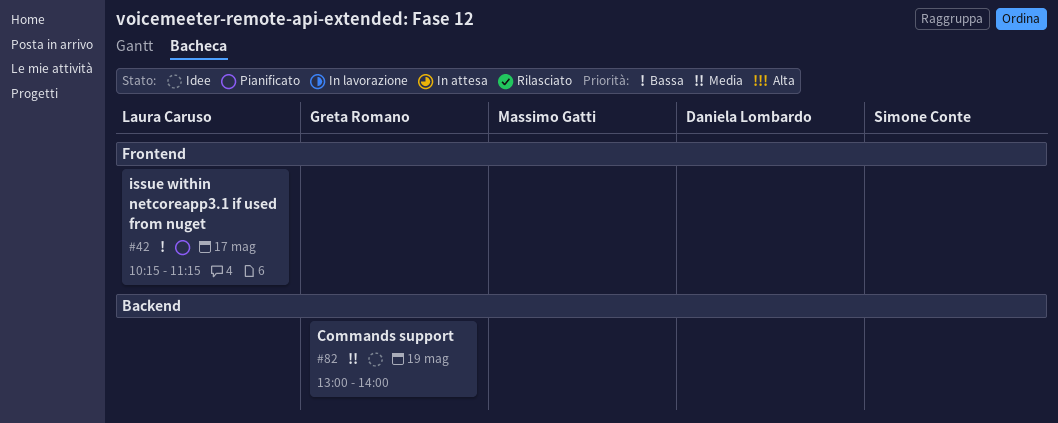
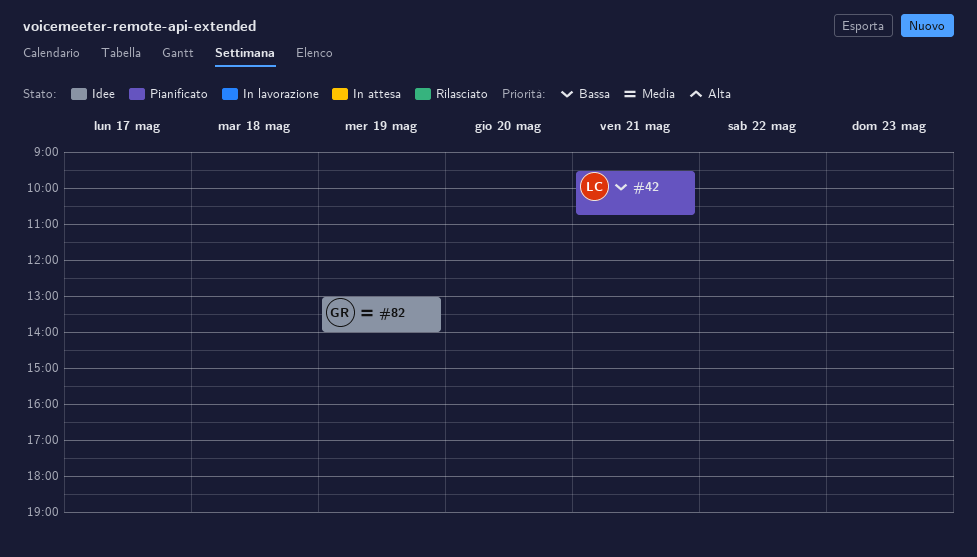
#42, day: May 17 -> May 21
#42, begins: 10:15 -> 09:30
#42, ends: 11:15 -> 10:45

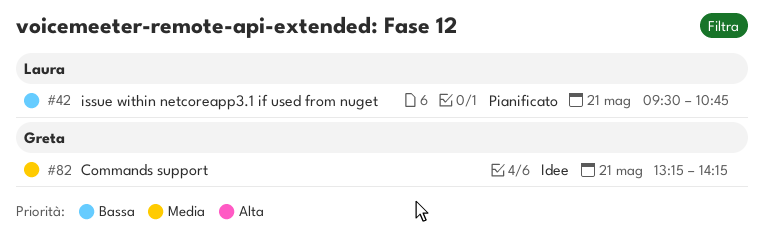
#82, day: May 19 -> May 21
#82, begins: 13:00 -> 13:15
#82, ends: 14:00 -> 14:15

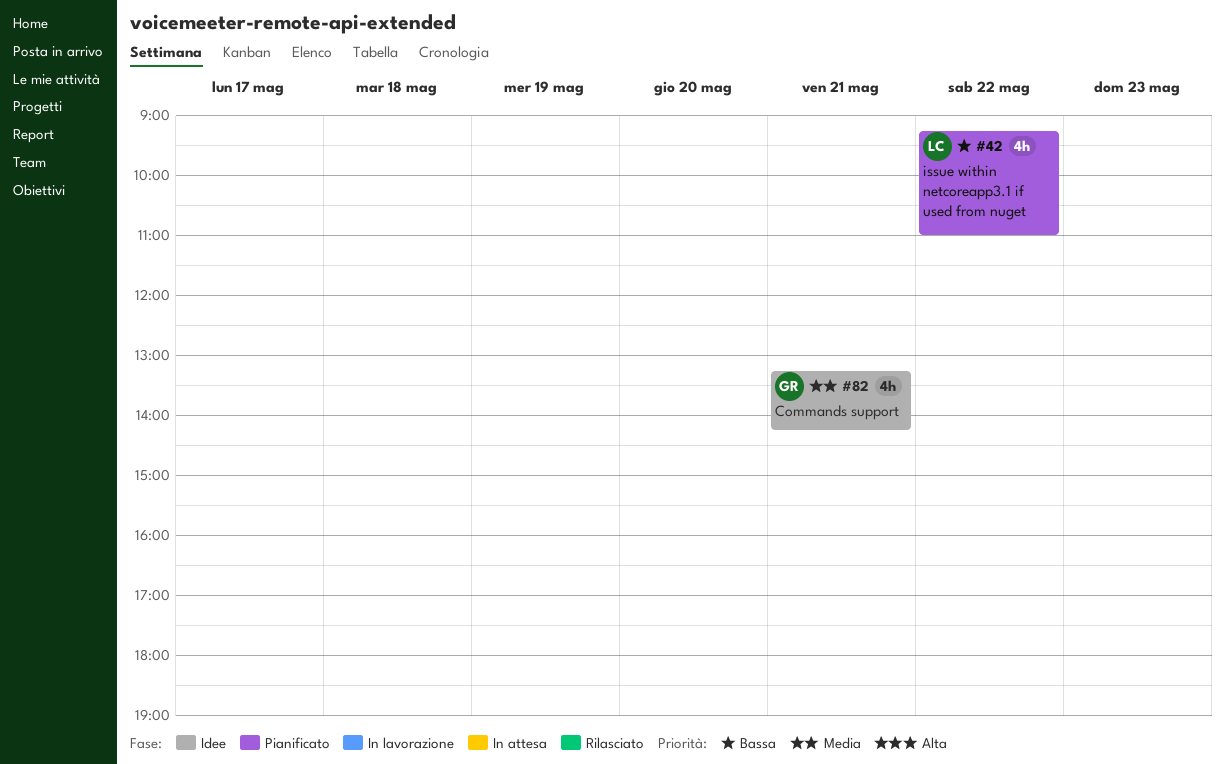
#42, day: May 21 -> May 22
#42, begins: 09:30 -> 09:15
#42, ends: 10:45 -> 11:00

